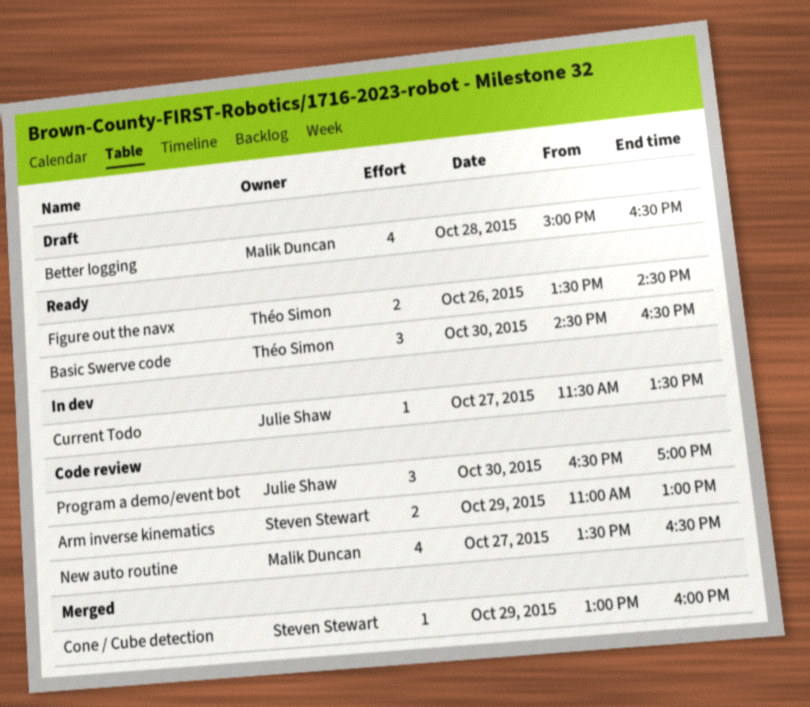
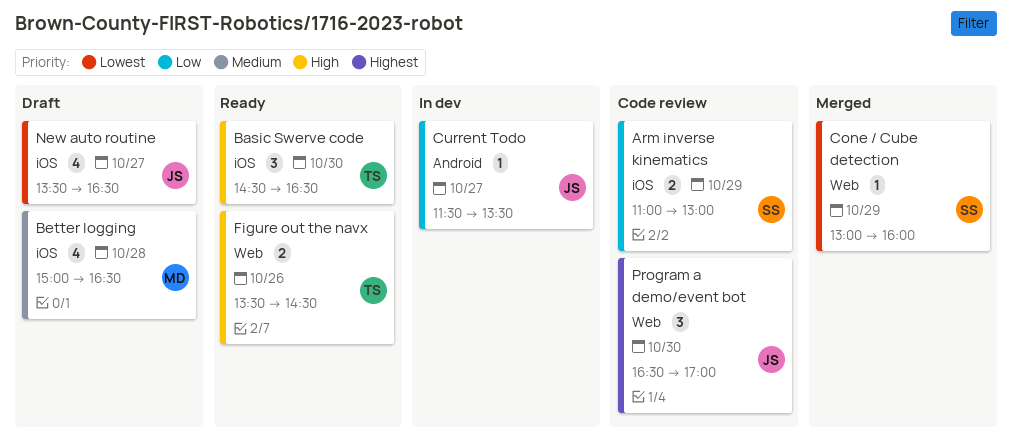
New auto routine, status: Code review -> Draft
New auto routine, owner: Malik Duncan -> Julie Shaw

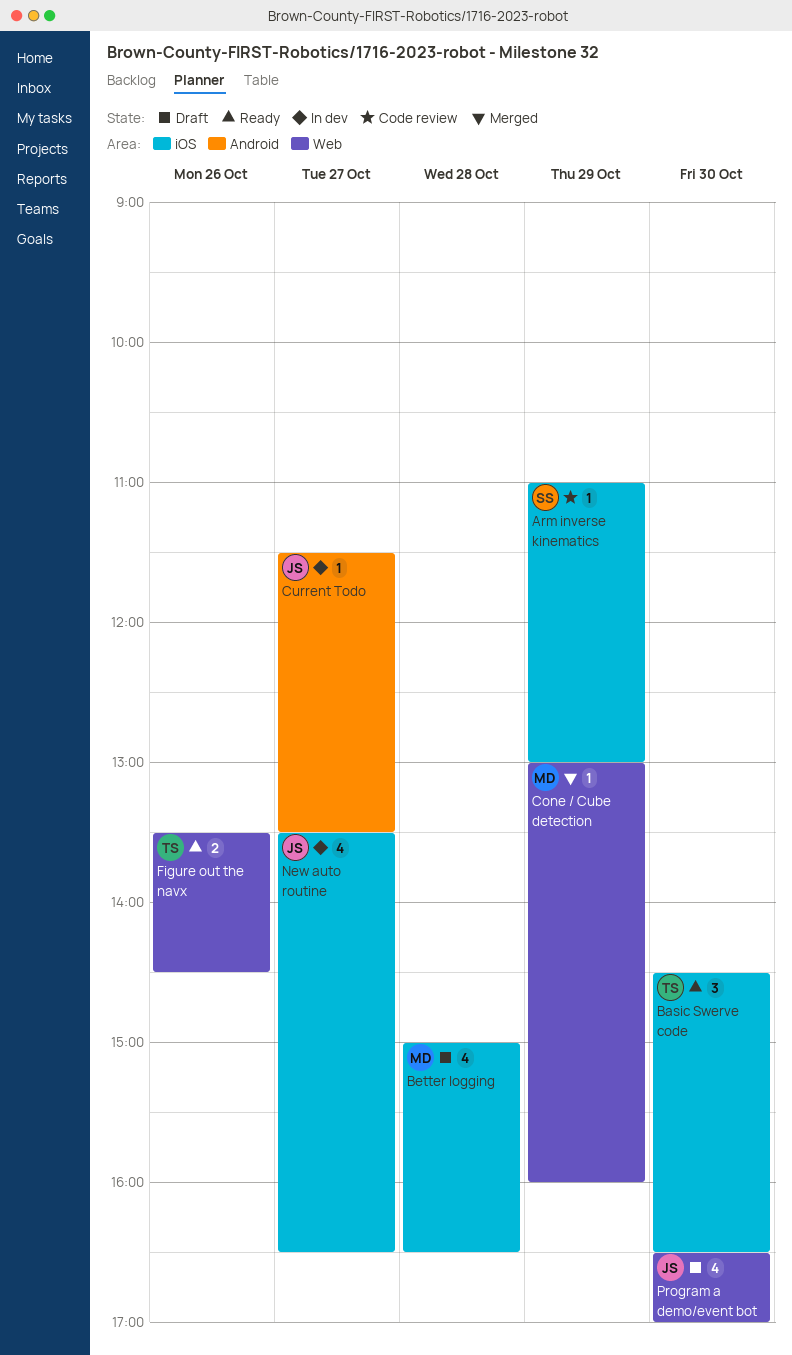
Arm inverse kinematics, estimate: 2 -> 1
Cone / Cube detection, owner: SS -> MD
New auto routine, status: Draft -> In dev
Program a demo/event bot, status: Code review -> Draft
Program a demo/event bot, estimate: 3 -> 4

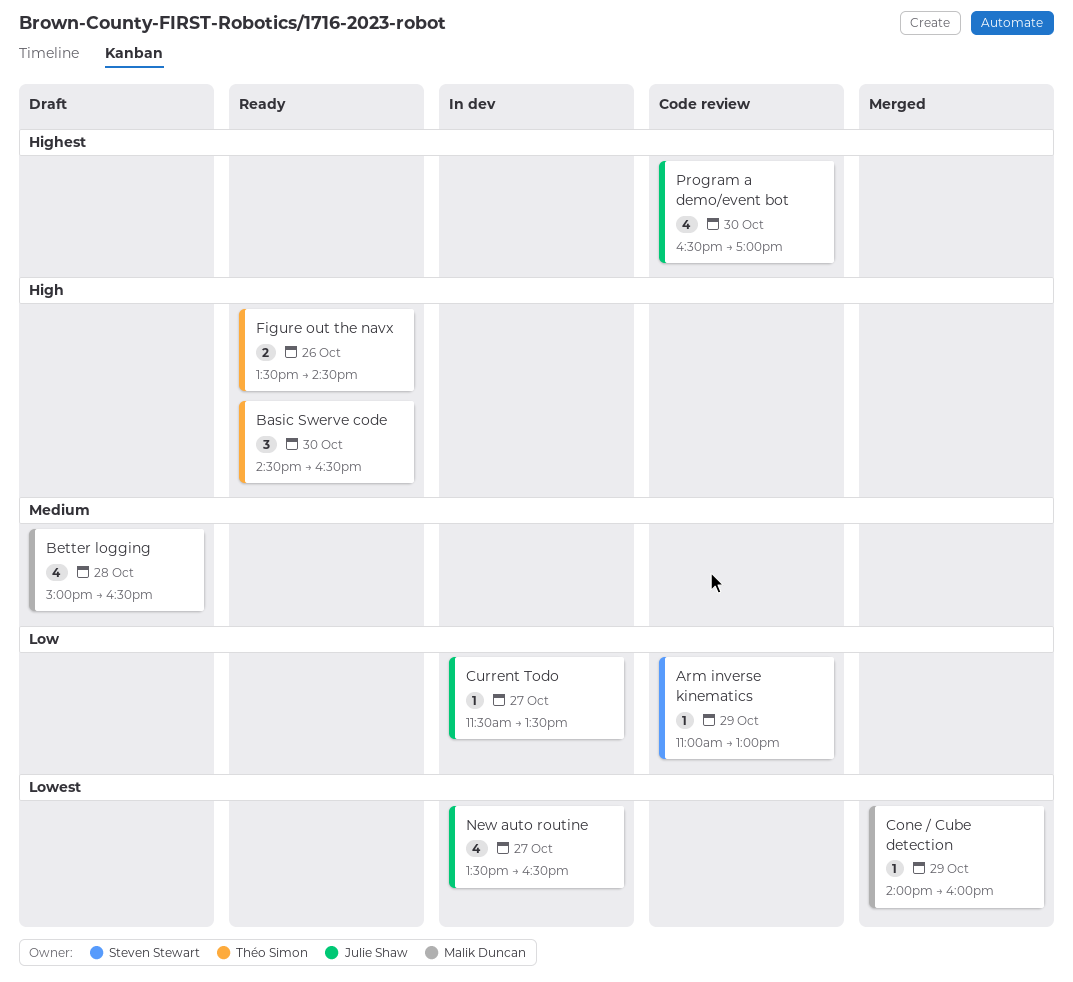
Cone / Cube detection, begins: 13:00 -> 14:00
Program a demo/event bot, status: Draft -> Code review

